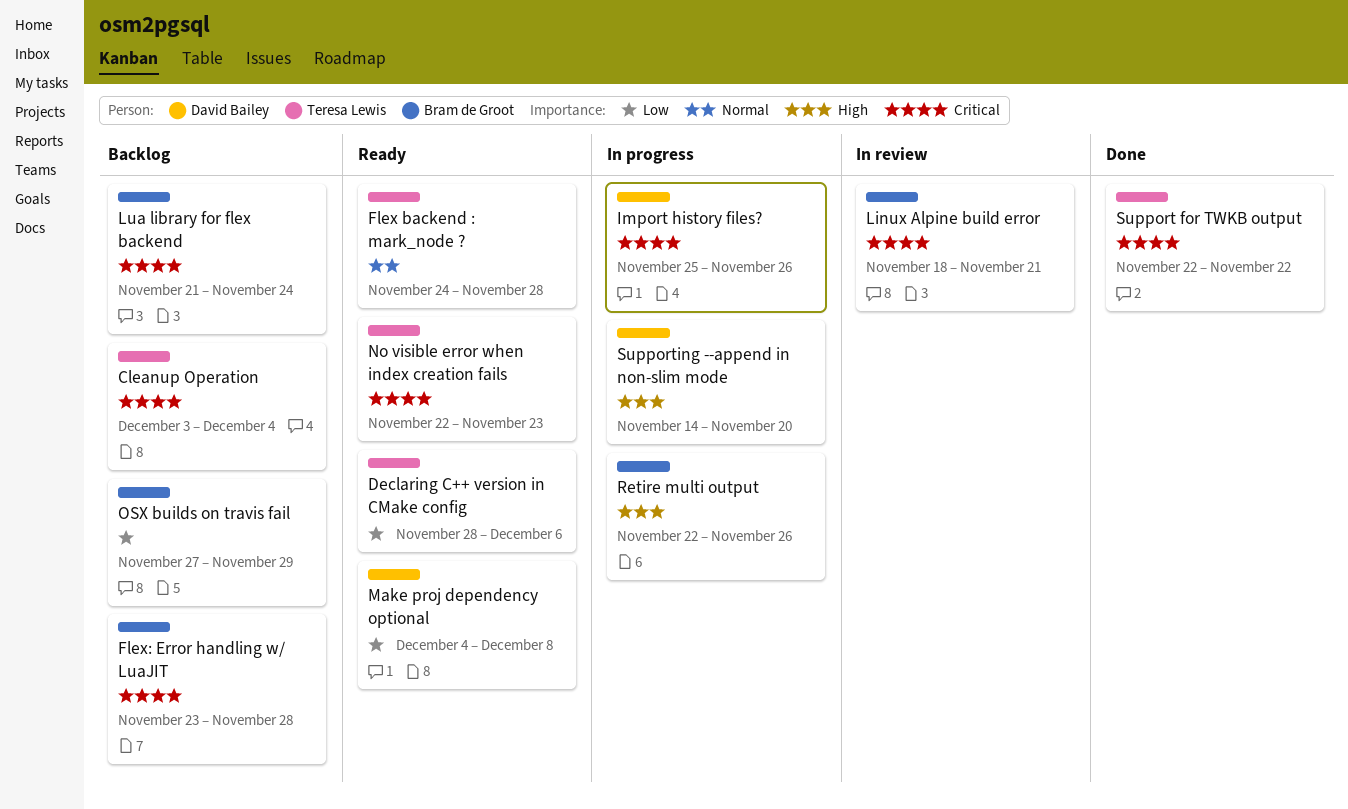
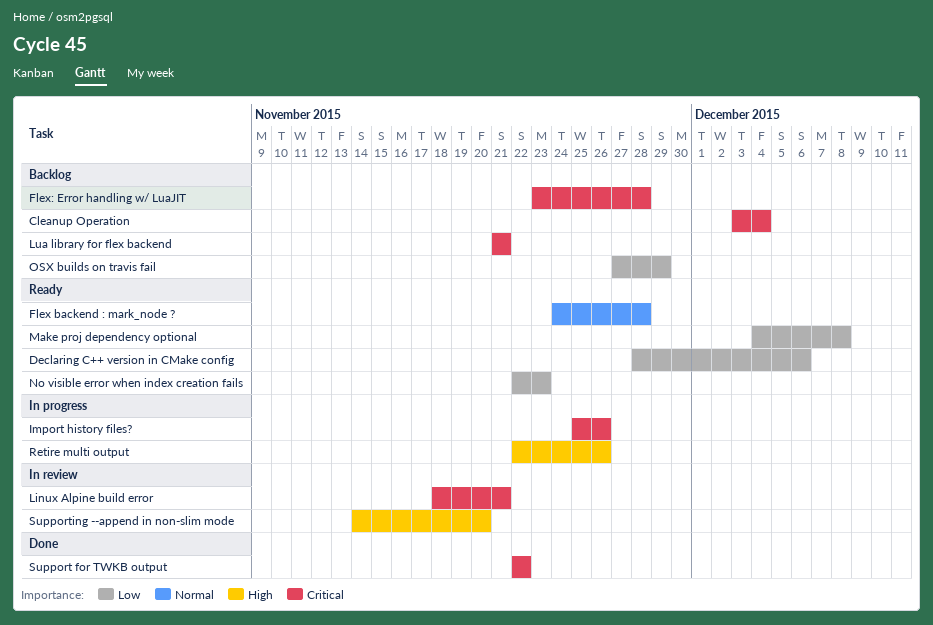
Lua library for flex backend, due: Nov 24 -> Nov 21
No visible error when index creation fails, priority: Critical -> Low
Supporting --append in non-slim mode, status: In progress -> In review

